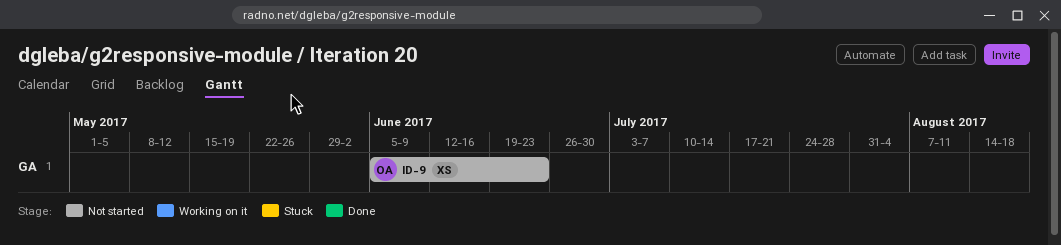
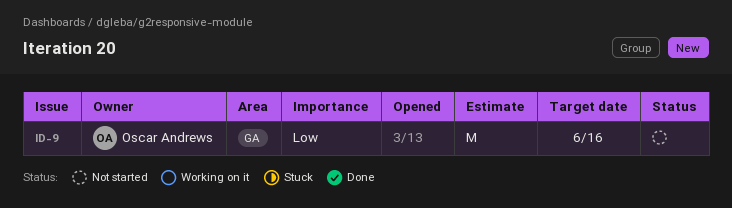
ID-9, estimate: XS -> M
ID-9, due: Jun 23 -> Jun 16

